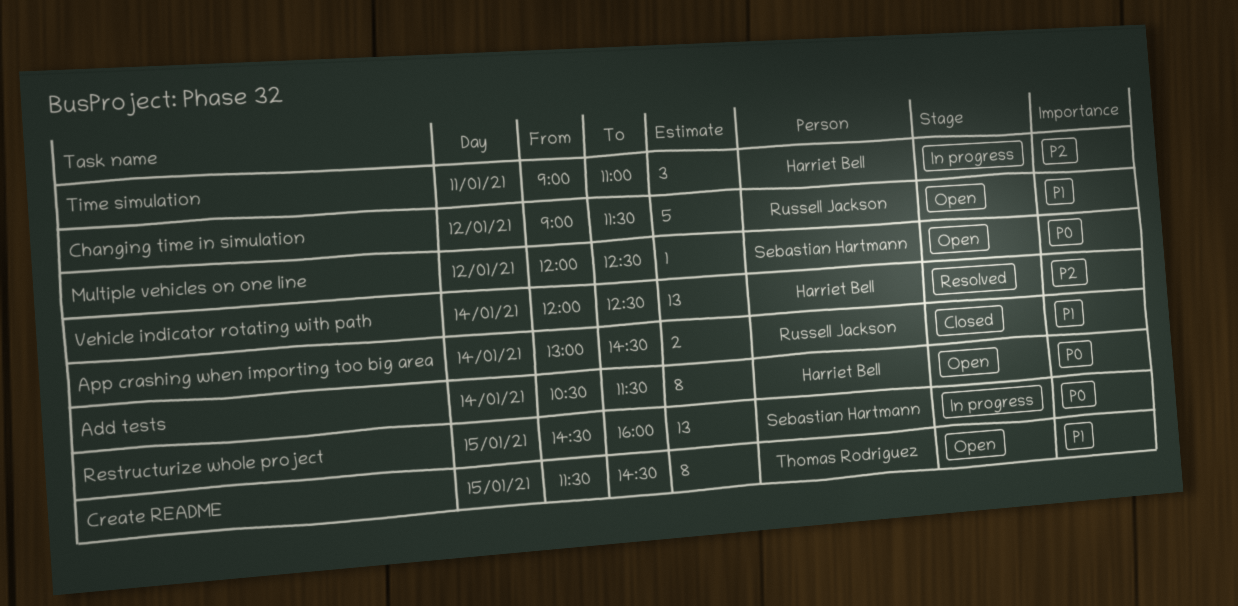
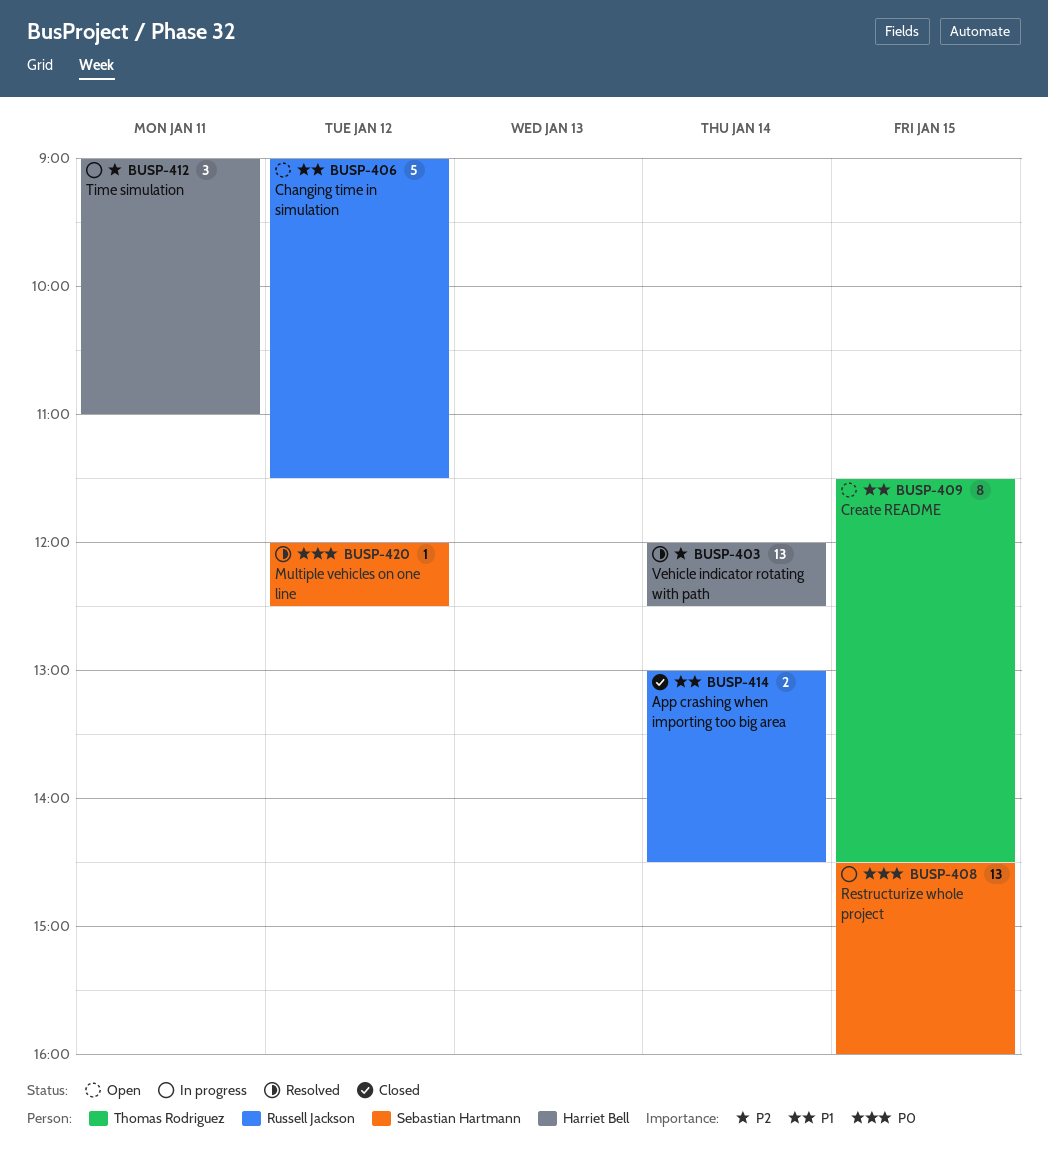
Add tests: present -> none
Multiple vehicles on one line, status: Open -> Resolved

